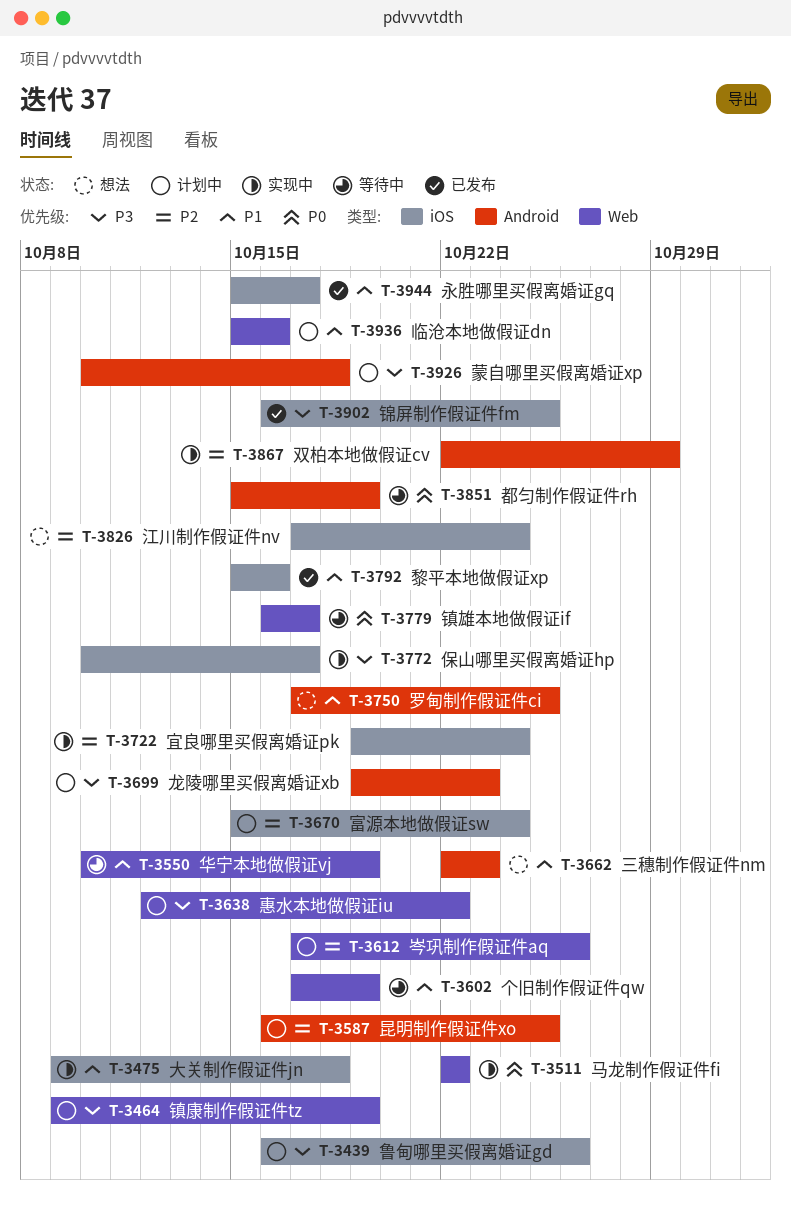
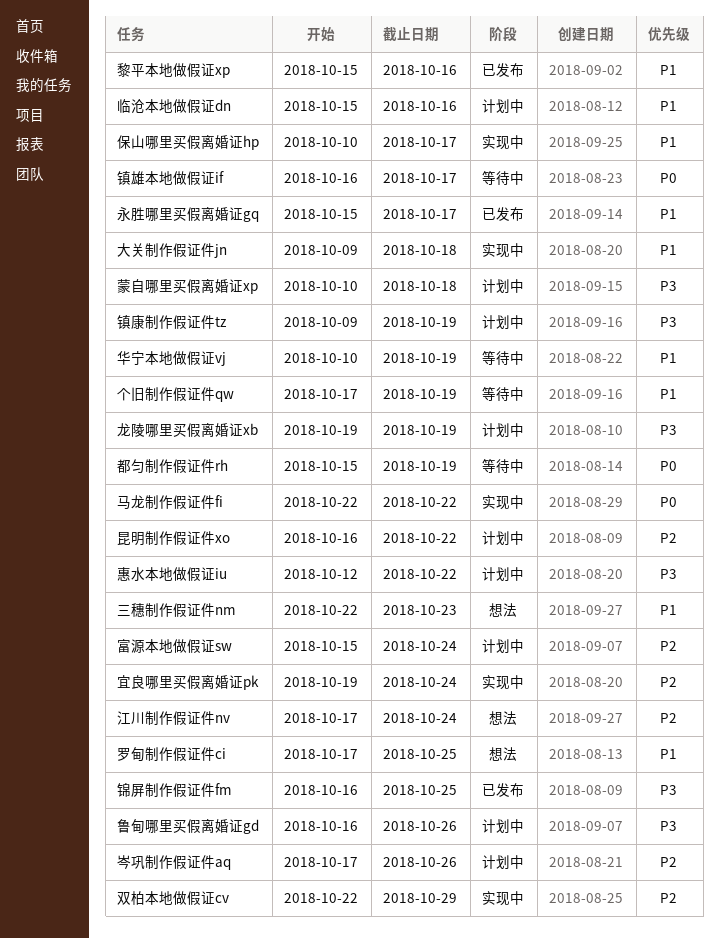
保山哪里买假离婚证hp, priority: P3 -> P1
昆明制作假证件xo, due: Oct 25 -> Oct 22
龙陵哪里买假离婚证xb, due: Oct 23 -> Oct 19

